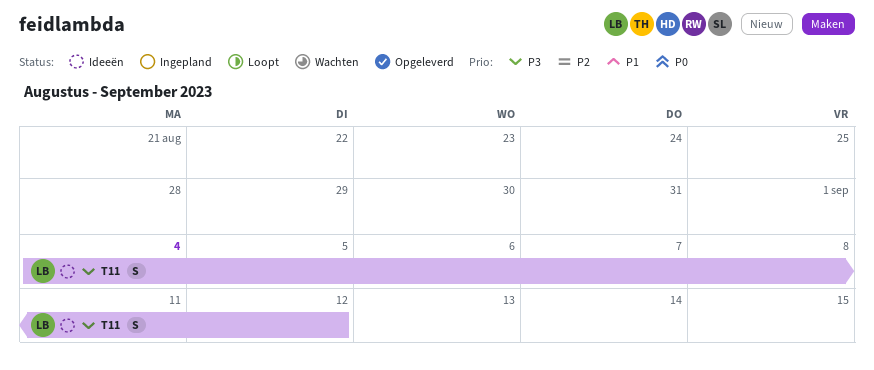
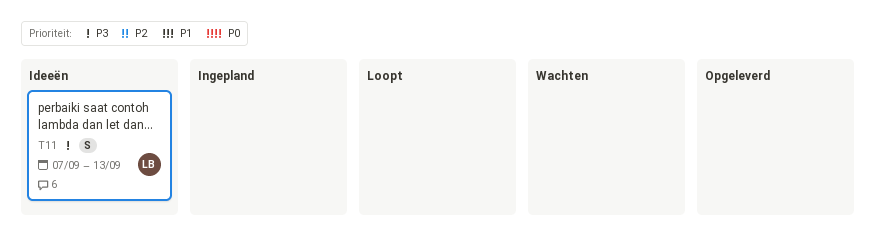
T11, start: Sep 4 -> Sep 7
T11, due: Sep 12 -> Sep 13

